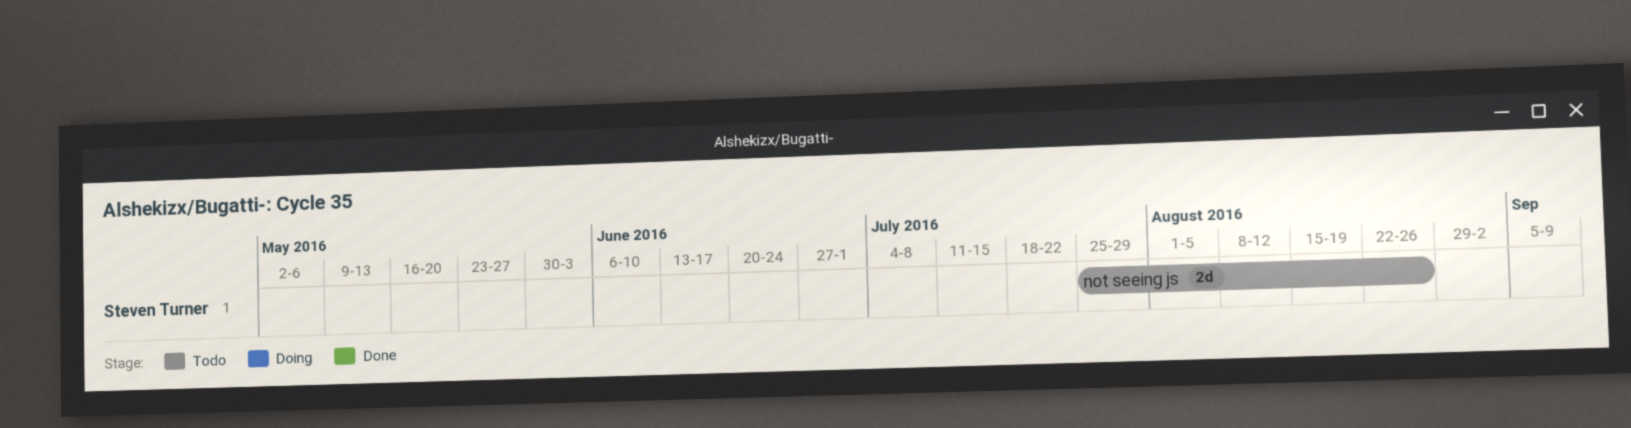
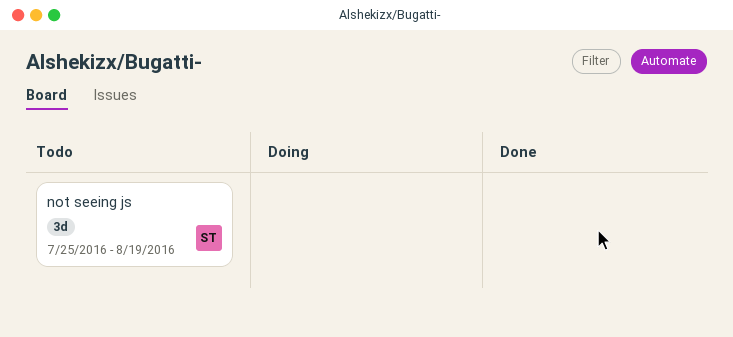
not seeing js, estimate: 2d -> 3d
not seeing js, due: Aug 26 -> Aug 19

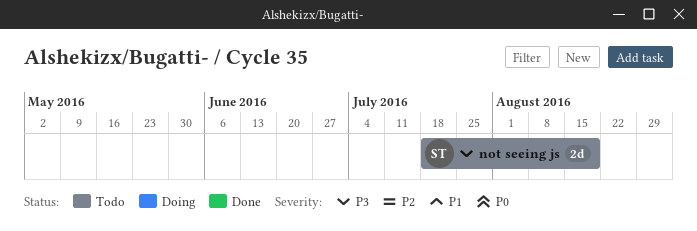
not seeing js, estimate: 3d -> 2d
not seeing js, start: Jul 25 -> Jul 18

